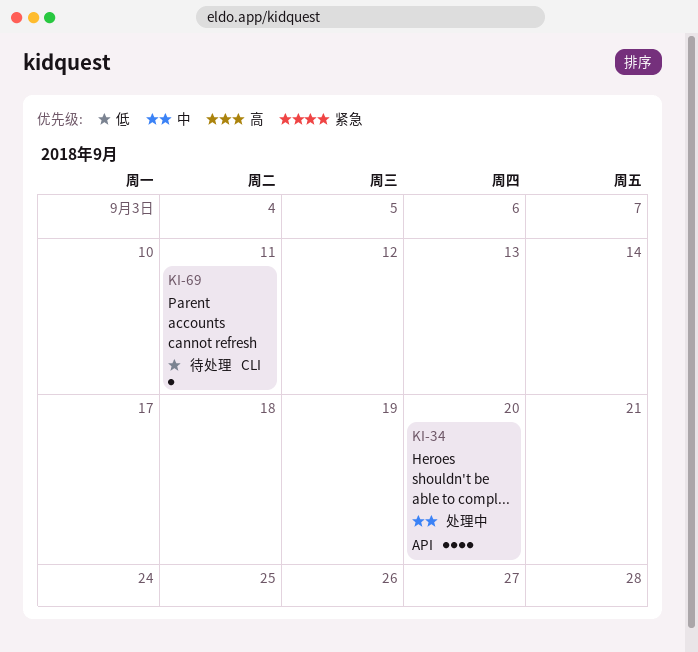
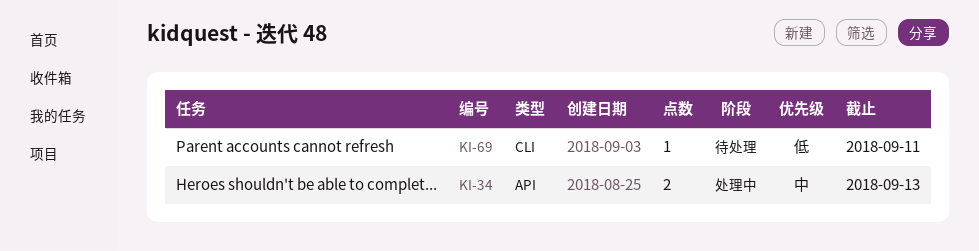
KI-34, estimate: 4 -> 2
KI-34, due: Sep 20 -> Sep 13

